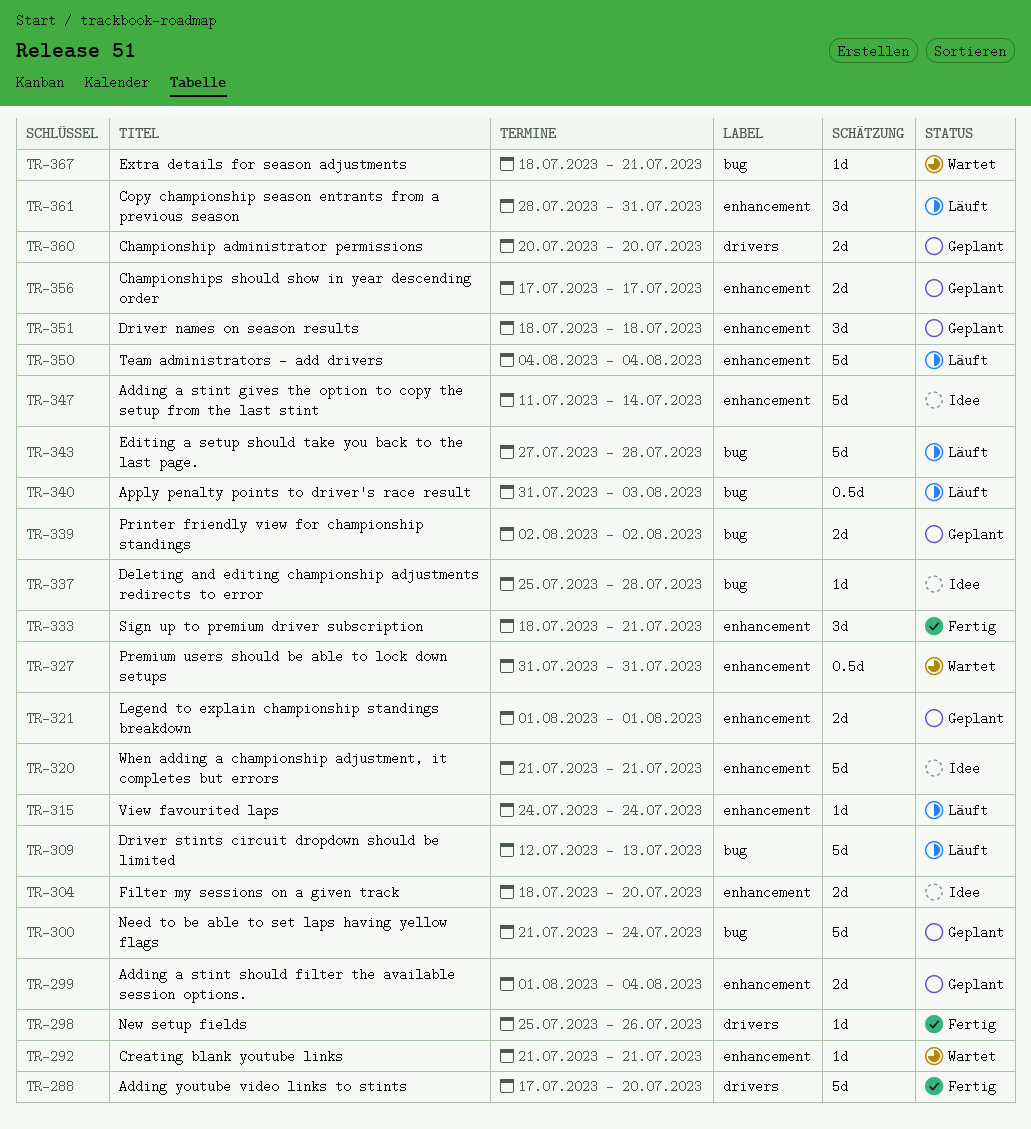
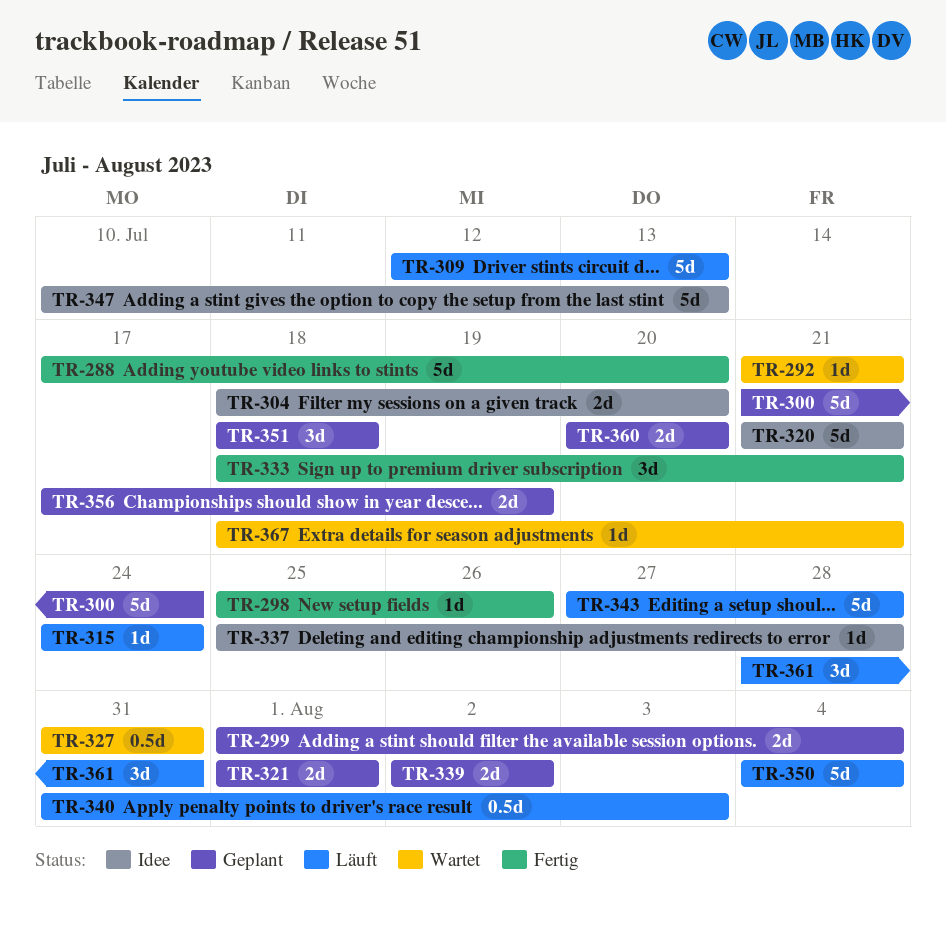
TR-347, start: Jul 11 -> Jul 10
TR-347, due: Jul 14 -> Jul 13
TR-356, due: Jul 17 -> Jul 19

